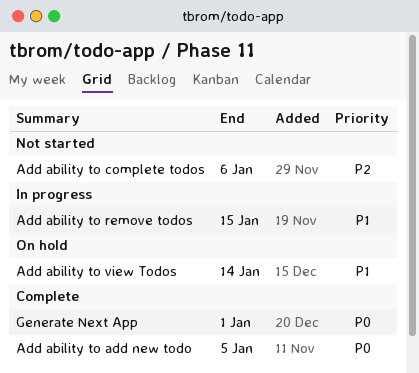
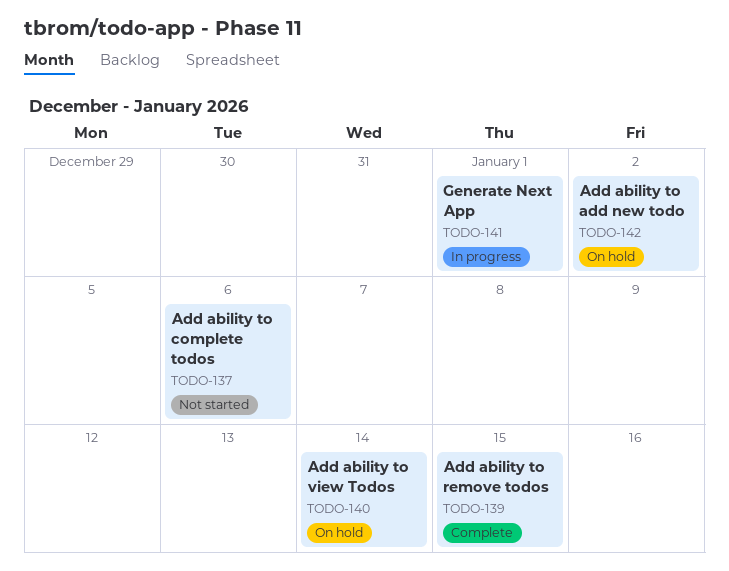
Add ability to add new todo, status: Complete -> On hold
Add ability to add new todo, due: Jan 5 -> Jan 2
Add ability to remove todos, status: In progress -> Complete
Generate Next App, status: Complete -> In progress

